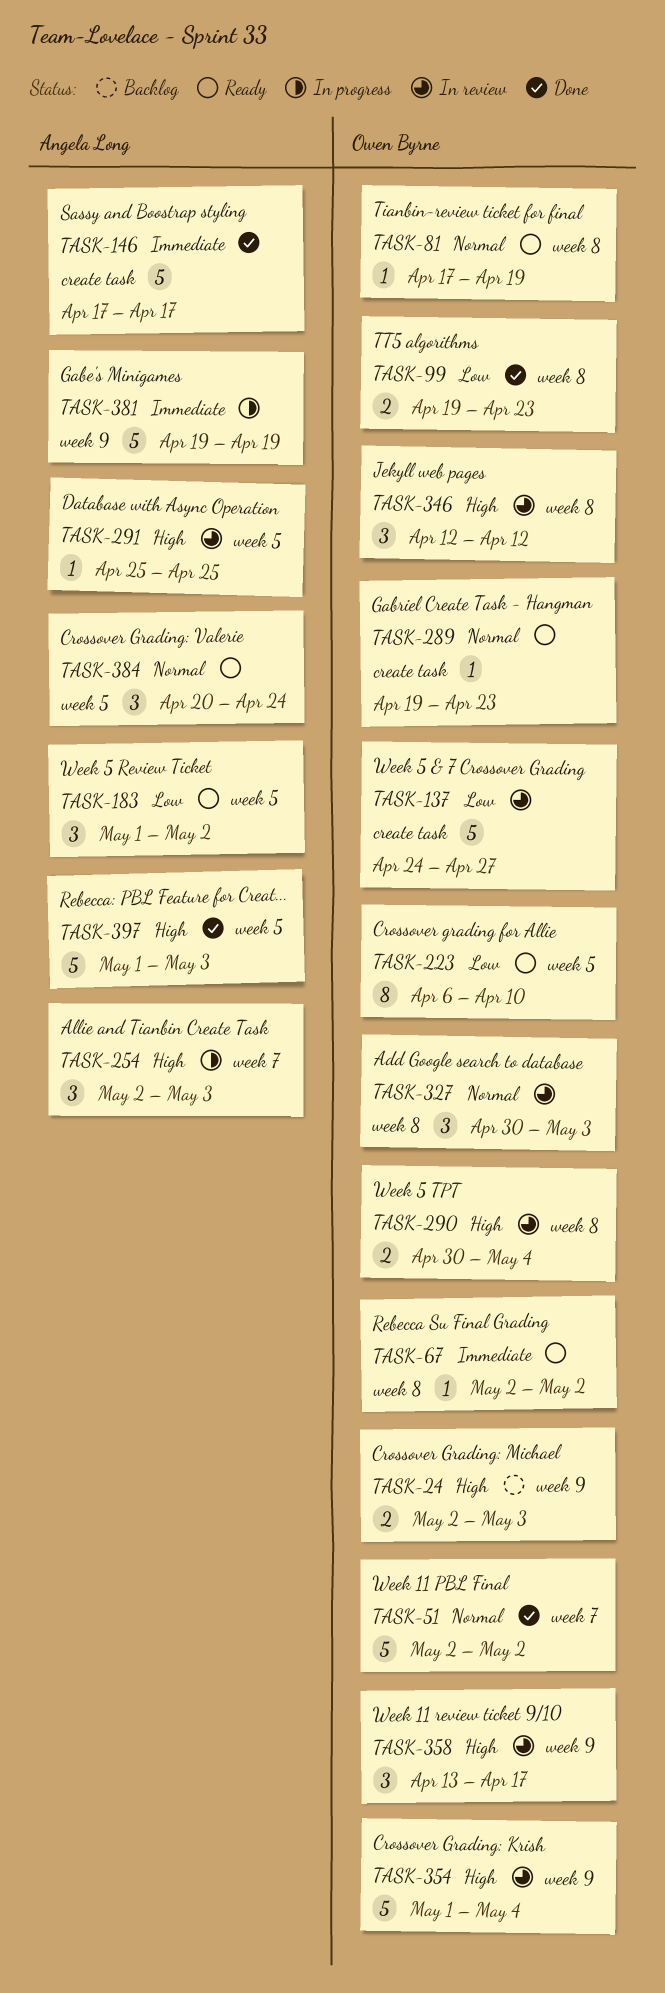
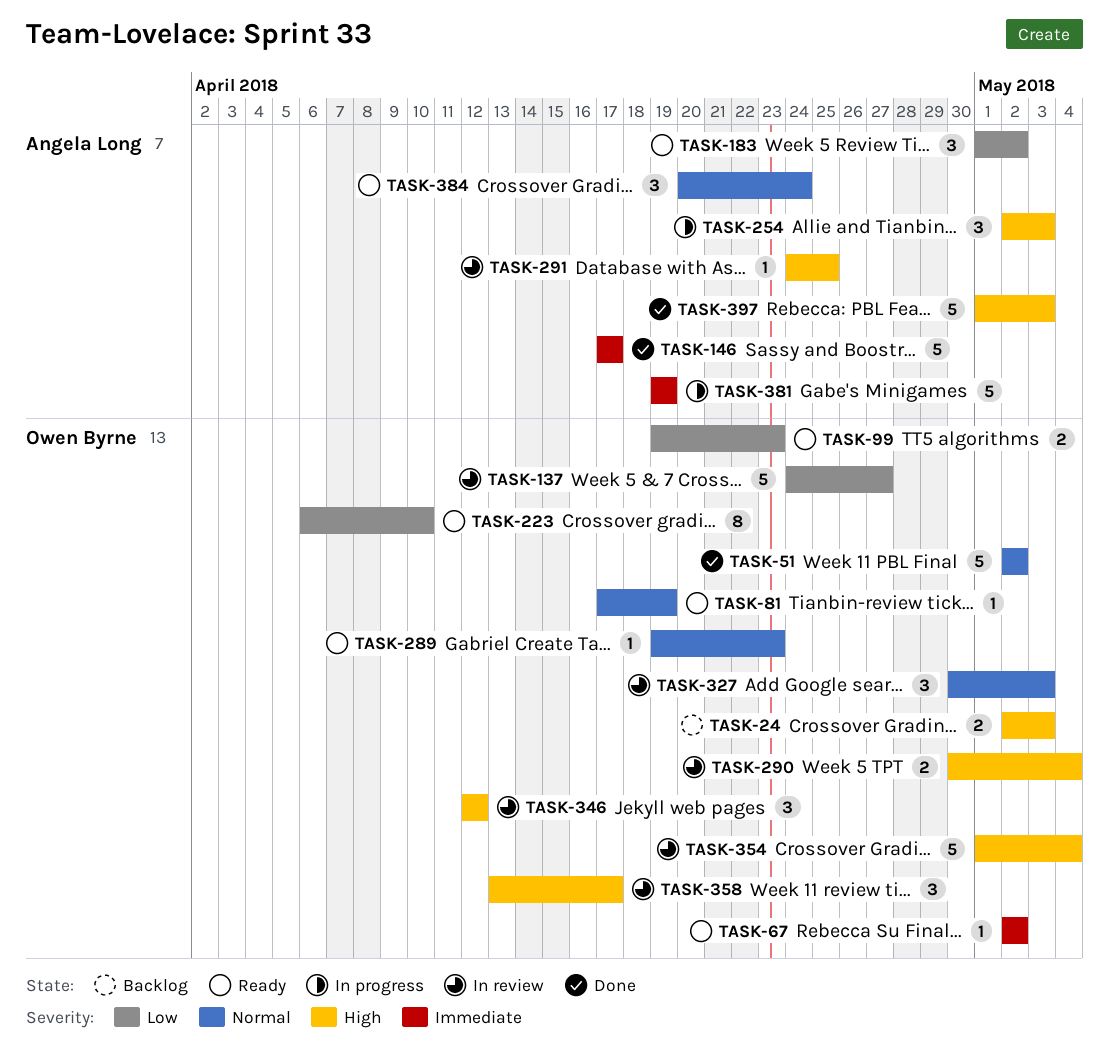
TASK-99, status: Done -> Ready
TASK-291, start: Apr 25 -> Apr 24

